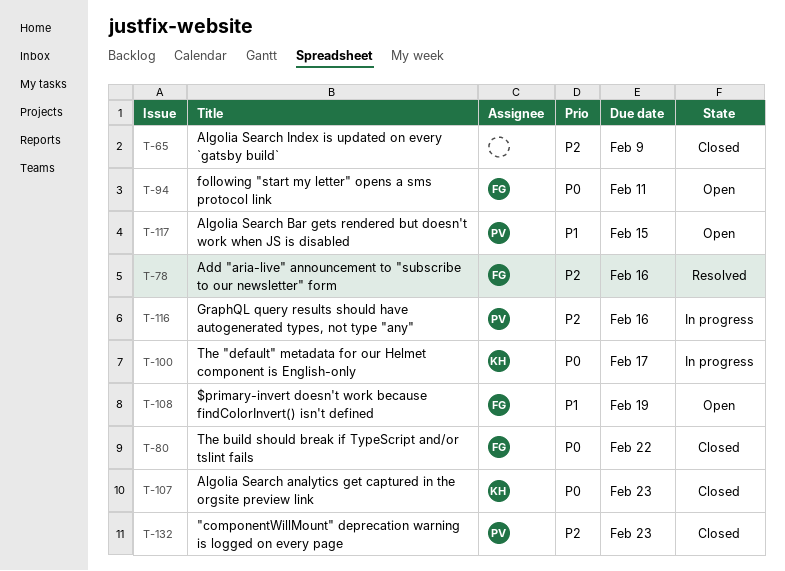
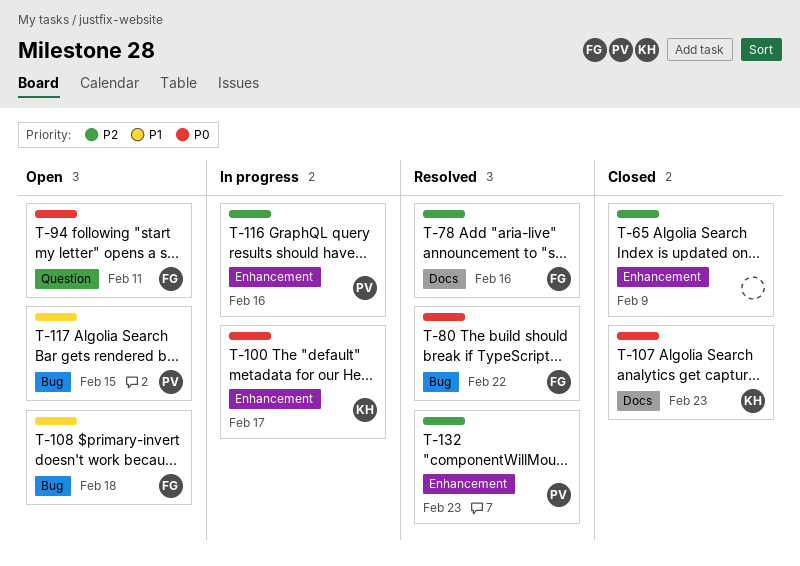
T-80, status: Closed -> Resolved
T-108, due: Feb 19 -> Feb 18
T-132, status: Closed -> Resolved

